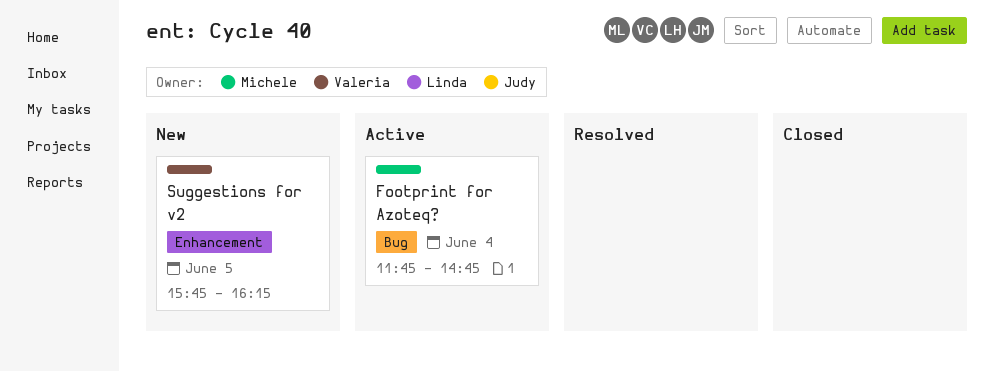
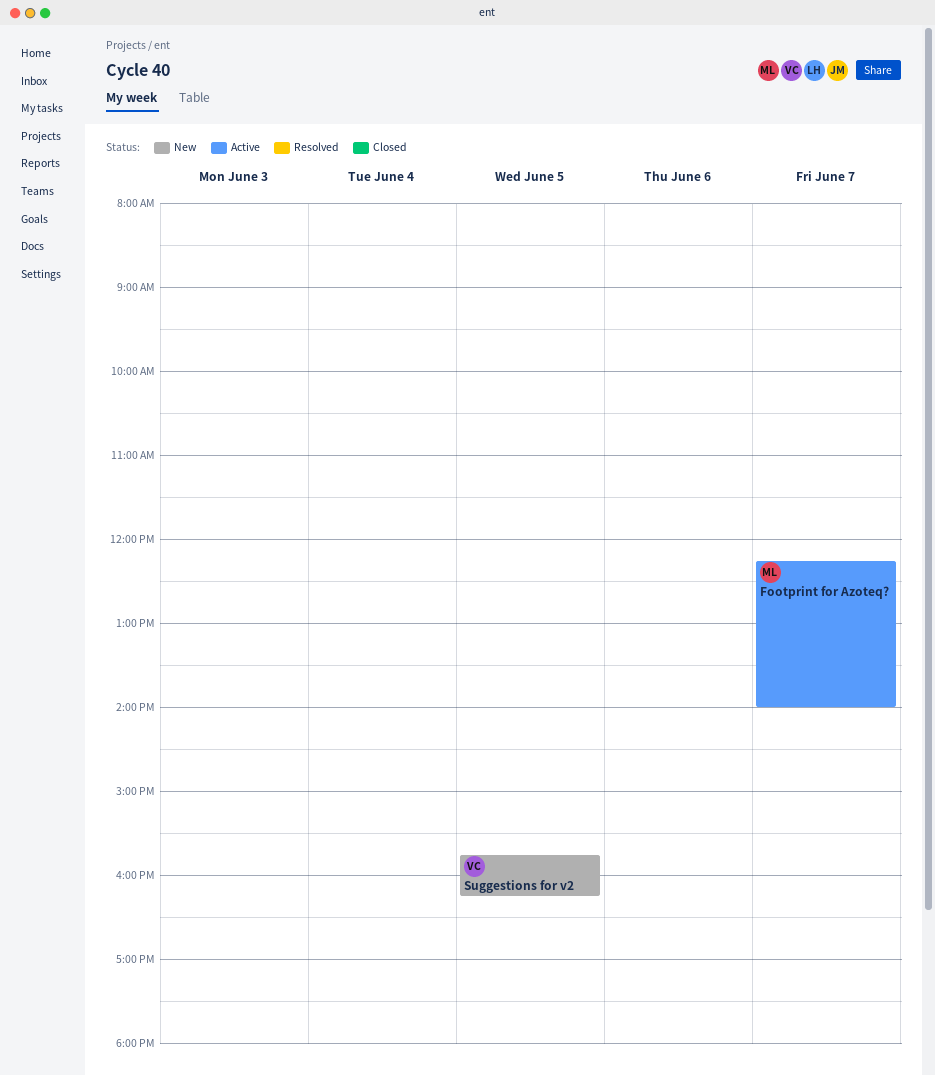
Footprint for Azoteq?, day: Jun 4 -> Jun 7
Footprint for Azoteq?, begins: 11:45 -> 12:15
Footprint for Azoteq?, ends: 14:45 -> 14:00

